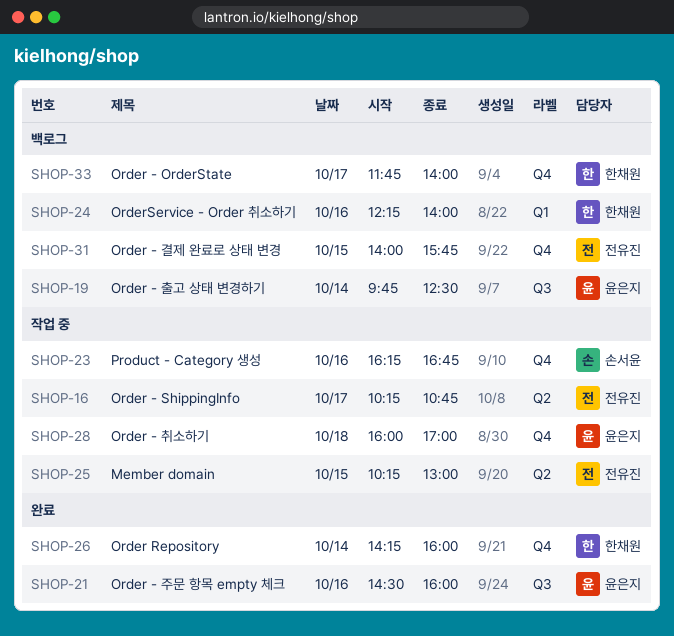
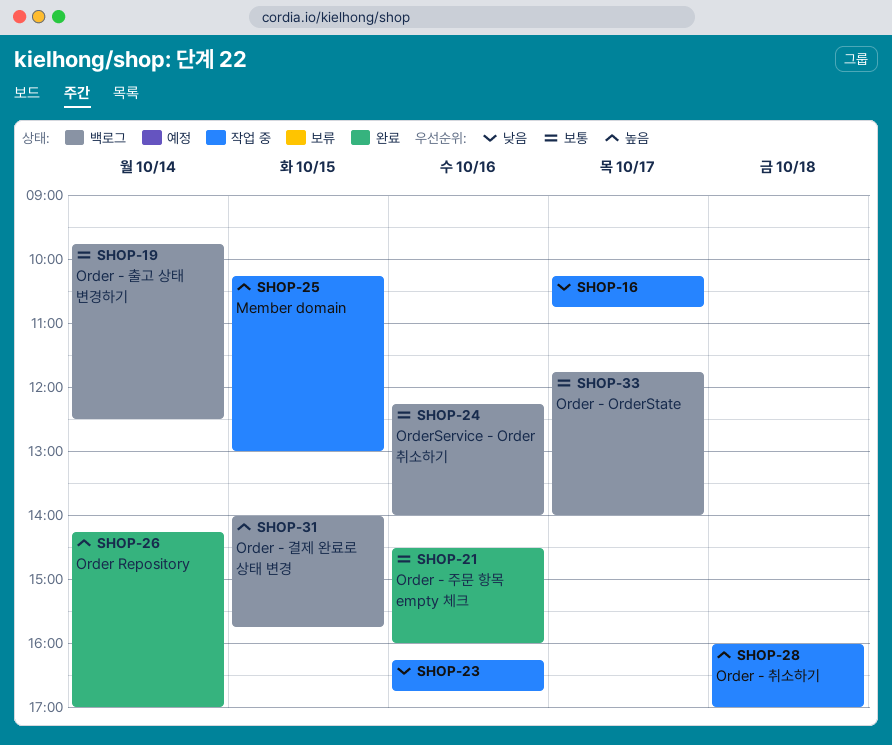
SHOP-26, ends: 16:00 -> 17:00

